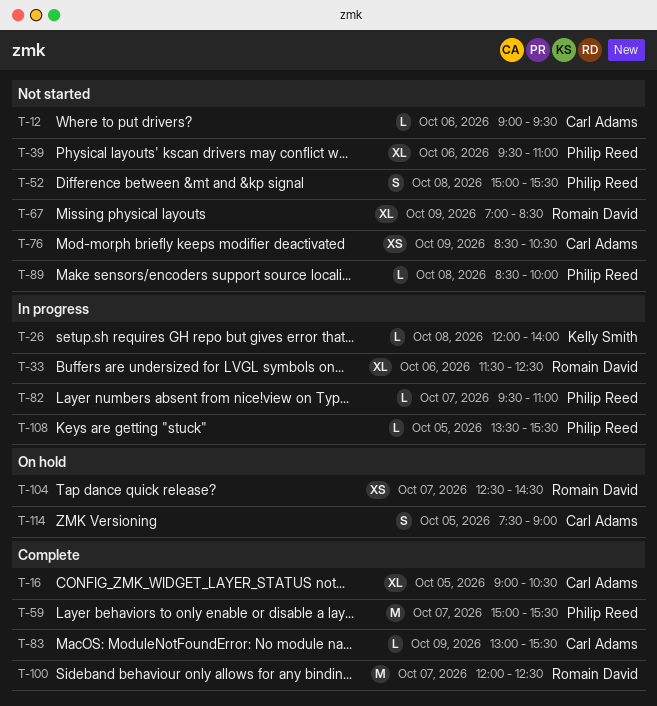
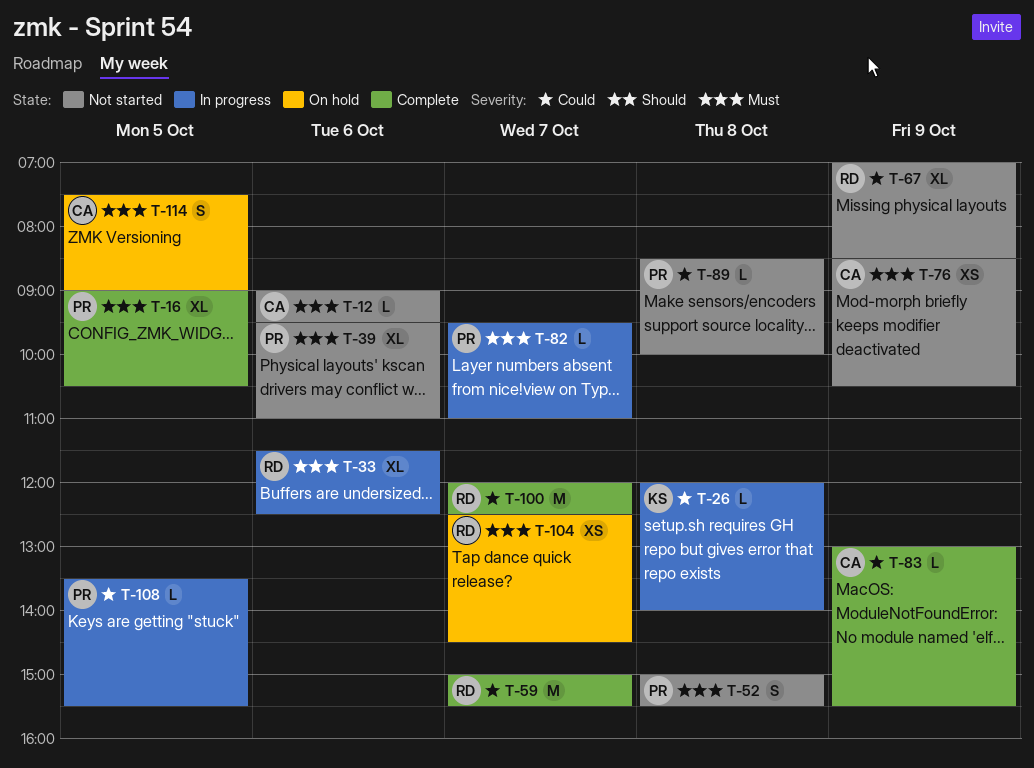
T-16, owner: Carl Adams -> Philip Reed
T-59, owner: Philip Reed -> Romain David

